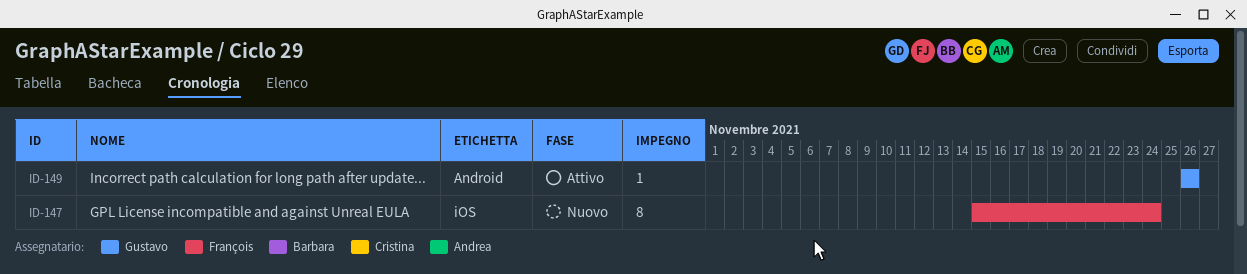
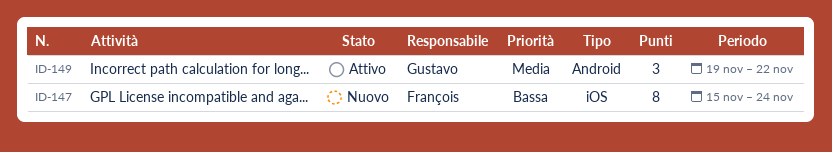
ID-149, estimate: 1 -> 3
ID-149, start: Nov 26 -> Nov 19
ID-149, due: Nov 26 -> Nov 22

